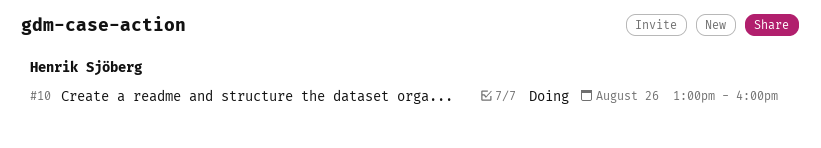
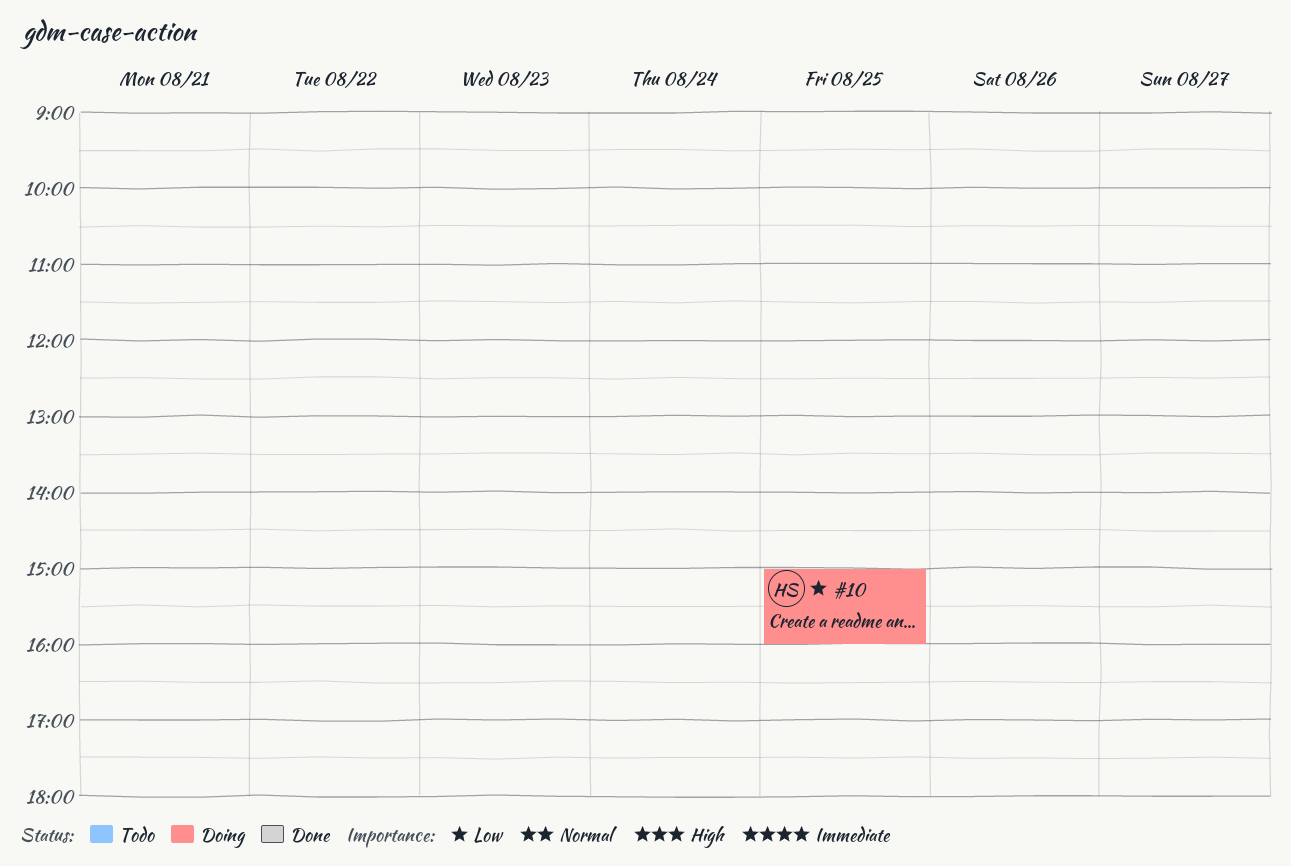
#10, day: Aug 26 -> Aug 25
#10, begins: 13:00 -> 15:00

